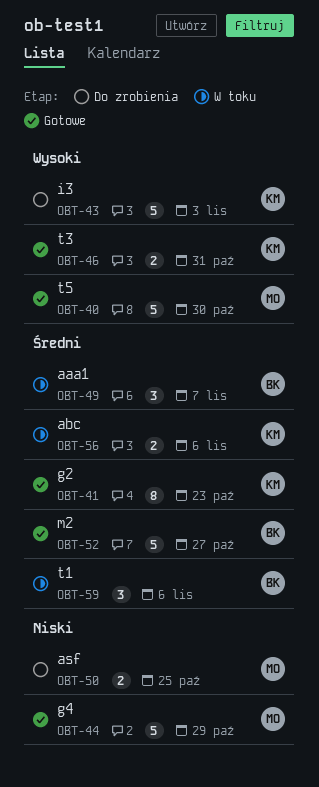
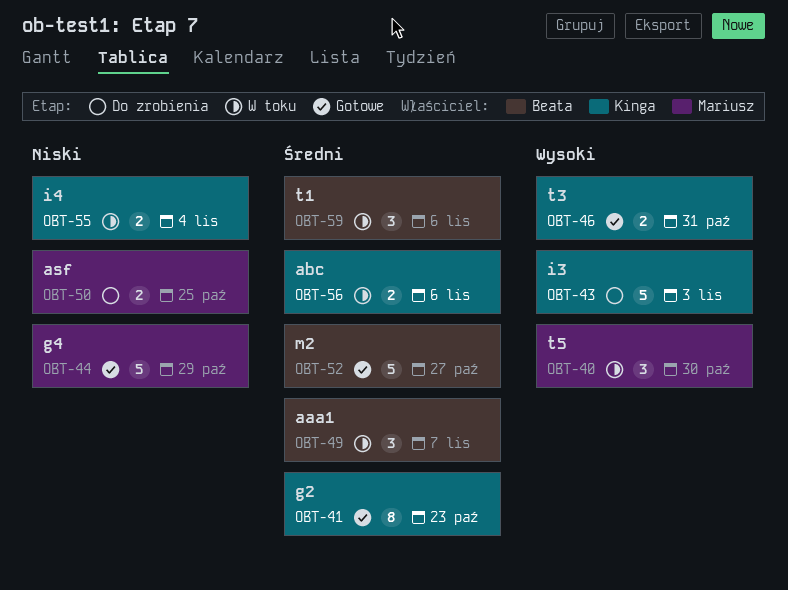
OBT-40, status: Gotowe -> W toku
OBT-40, estimate: 5 -> 3
OBT-55: none -> present

